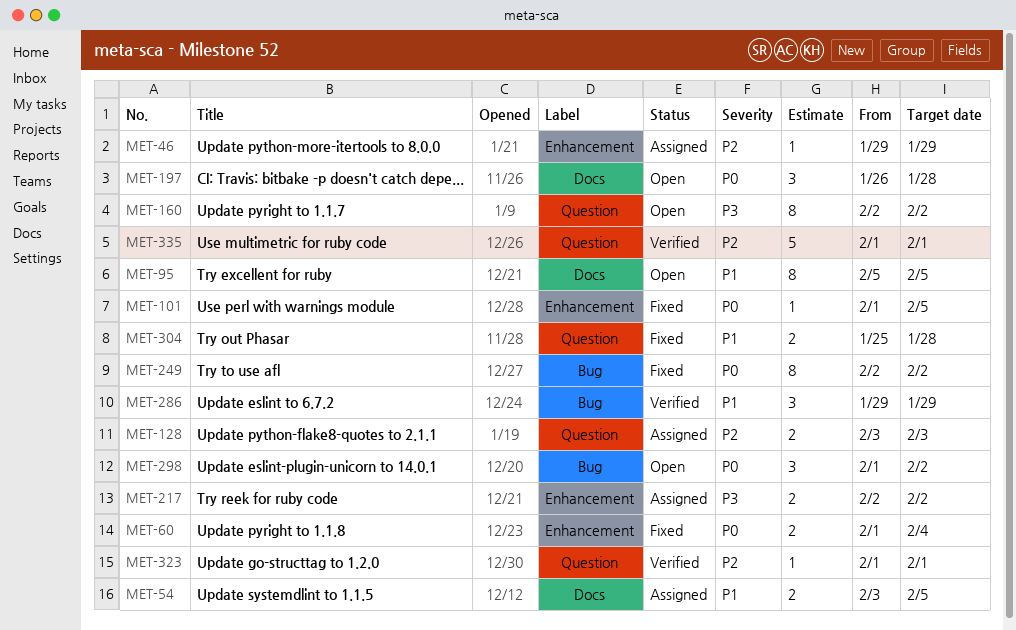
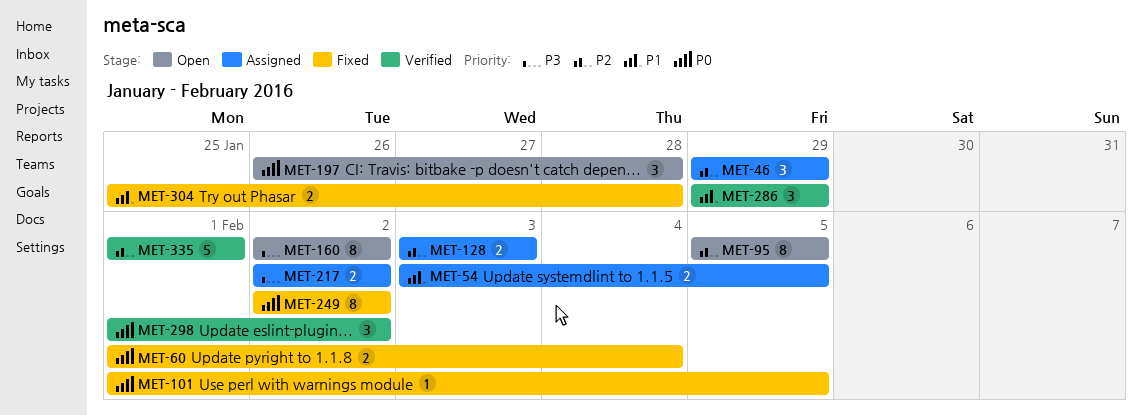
MET-46, estimate: 1 -> 3
MET-95, priority: P1 -> P2
MET-298, status: Open -> Verified
MET-323: present -> none

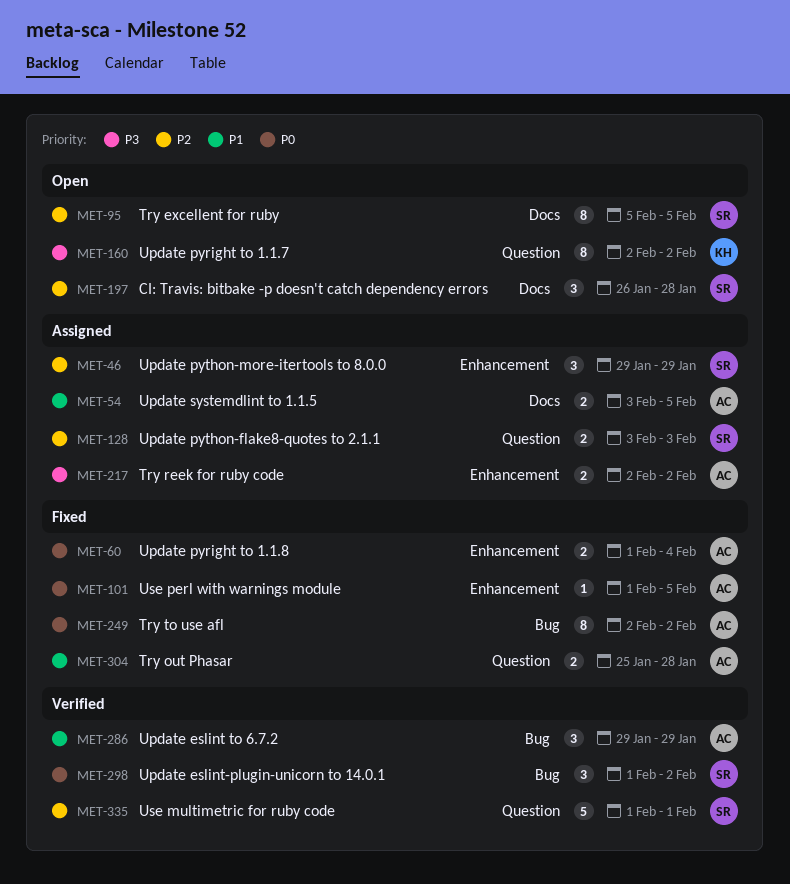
MET-197, priority: P0 -> P2

